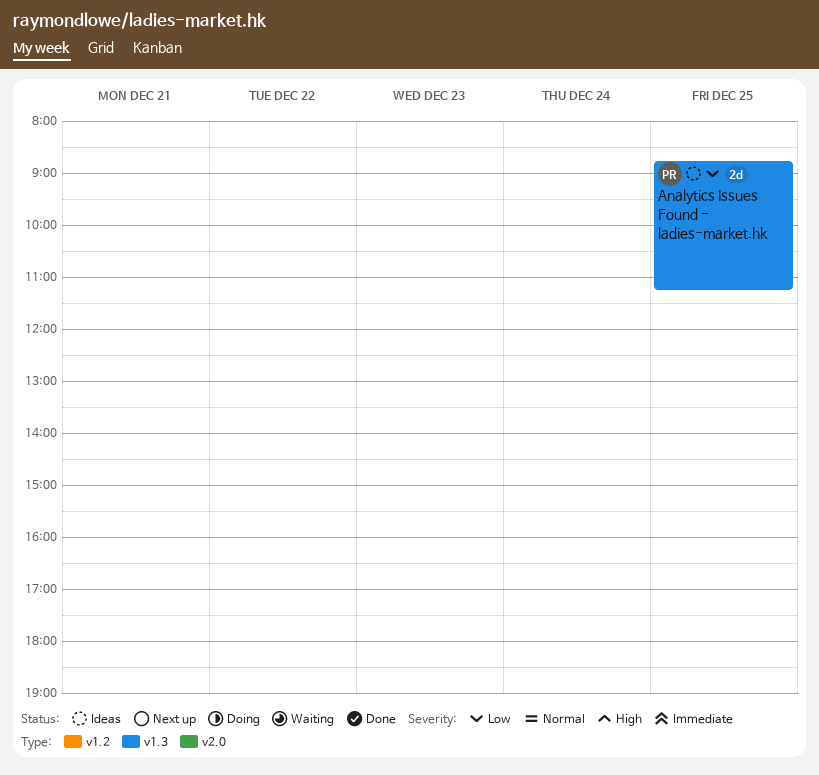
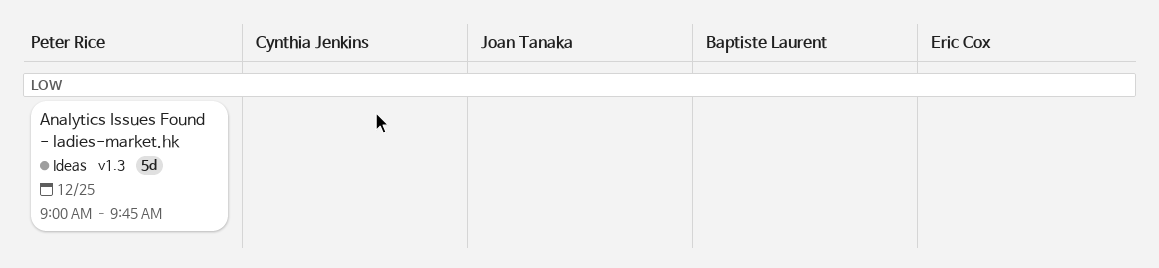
Analytics Issues Found - ladies-market.hk, estimate: 2d -> 5d
Analytics Issues Found - ladies-market.hk, begins: 08:45 -> 09:00
Analytics Issues Found - ladies-market.hk, ends: 11:15 -> 09:45

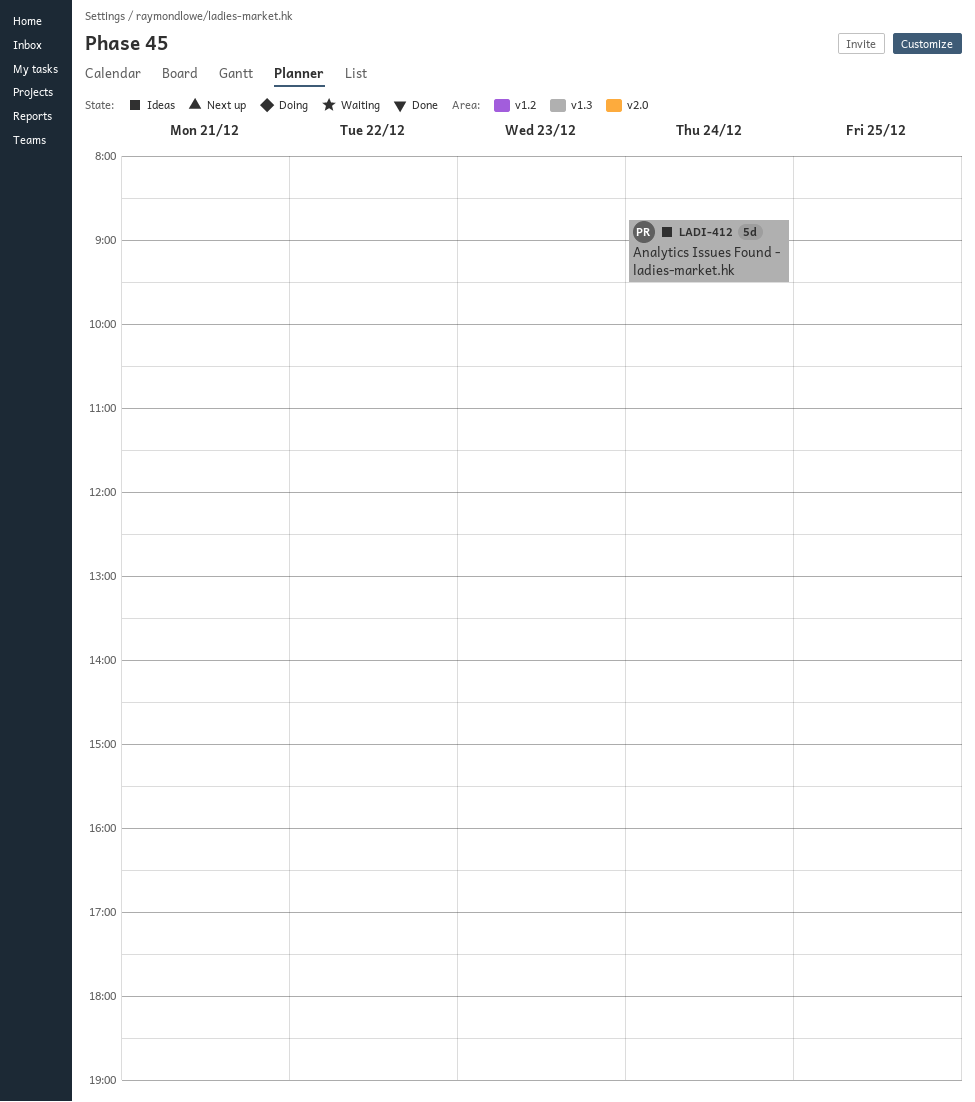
Analytics Issues Found - ladies-market.hk, day: Dec 25 -> Dec 24
Analytics Issues Found - ladies-market.hk, begins: 09:00 -> 08:45
Analytics Issues Found - ladies-market.hk, ends: 09:45 -> 09:30

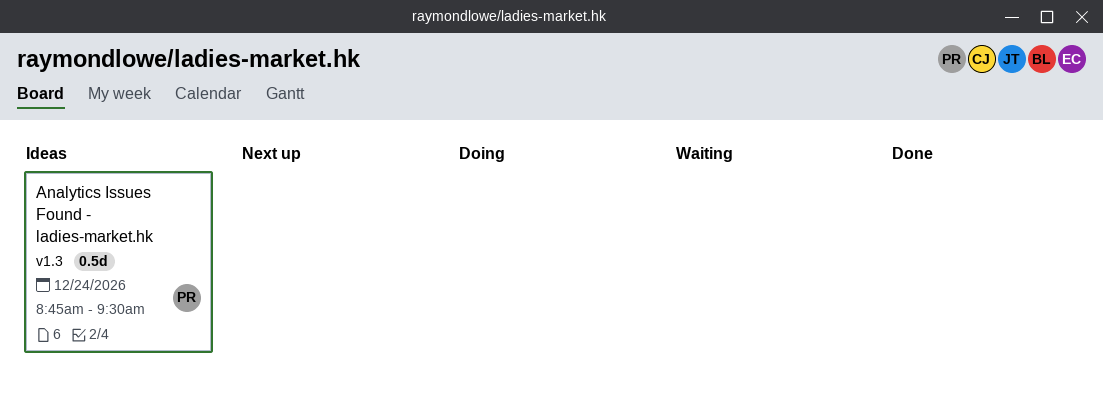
Analytics Issues Found - ladies-market.hk, estimate: 5d -> 0.5d

